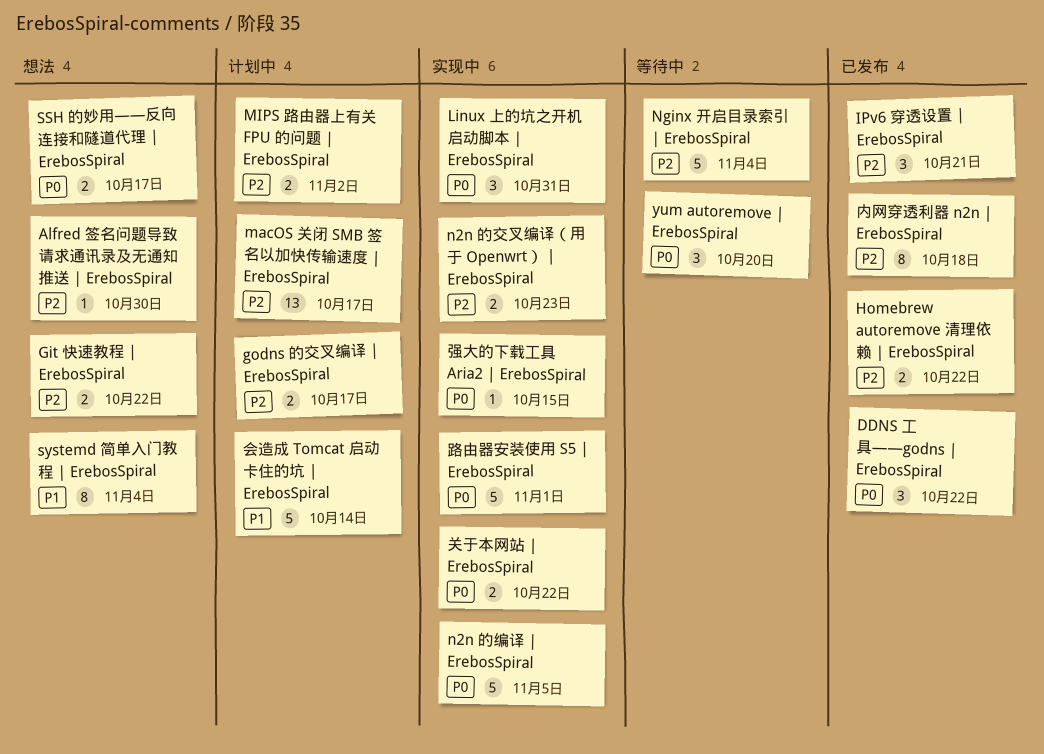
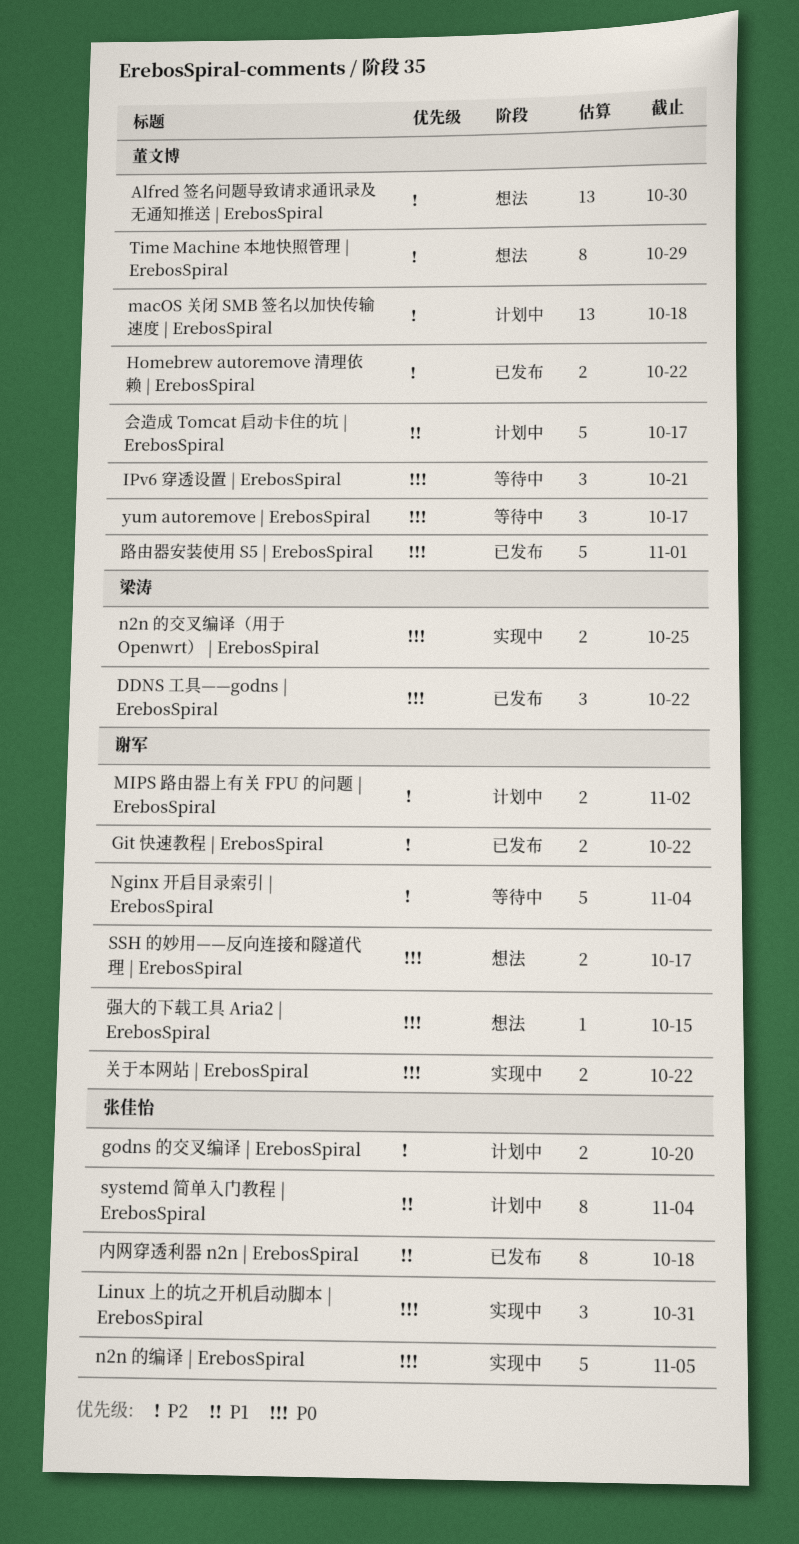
Alfred 签名问题导致请求通讯录及无通知推送 | ErebosSpiral, estimate: 1 -> 13
Git 快速教程 | ErebosSpiral, status: 想法 -> 已发布
godns 的交叉编译 | ErebosSpiral, due: Oct 17 -> Oct 20
IPv6 穿透设置 | ErebosSpiral, status: 已发布 -> 等待中
IPv6 穿透设置 | ErebosSpiral, priority: P2 -> P0
macOS 关闭 SMB 签名以加快传输速度 | ErebosSpiral, due: Oct 17 -> Oct 18
n2n 的交叉编译（用于 Openwrt） | ErebosSpiral, priority: P2 -> P0
n2n 的交叉编译（用于 Openwrt） | ErebosSpiral, due: Oct 23 -> Oct 25
systemd 简单入门教程 | ErebosSpiral, status: 想法 -> 计划中
Time Machine 本地快照管理 | ErebosSpiral: none -> present
yum autoremove | ErebosSpiral, due: Oct 20 -> Oct 17
会造成 Tomcat 启动卡住的坑 | ErebosSpiral, due: Oct 14 -> Oct 17
内网穿透利器 n2n | ErebosSpiral, priority: P2 -> P1
强大的下载工具 Aria2 | ErebosSpiral, status: 实现中 -> 想法
路由器安装使用 S5 | ErebosSpiral, status: 实现中 -> 已发布

